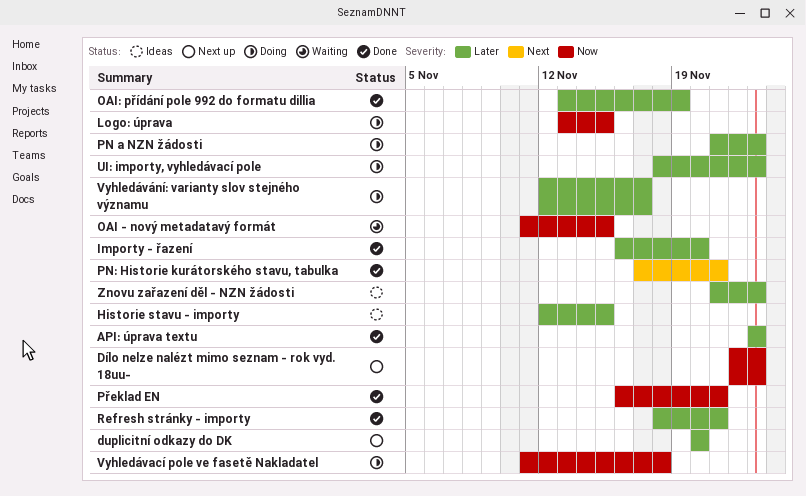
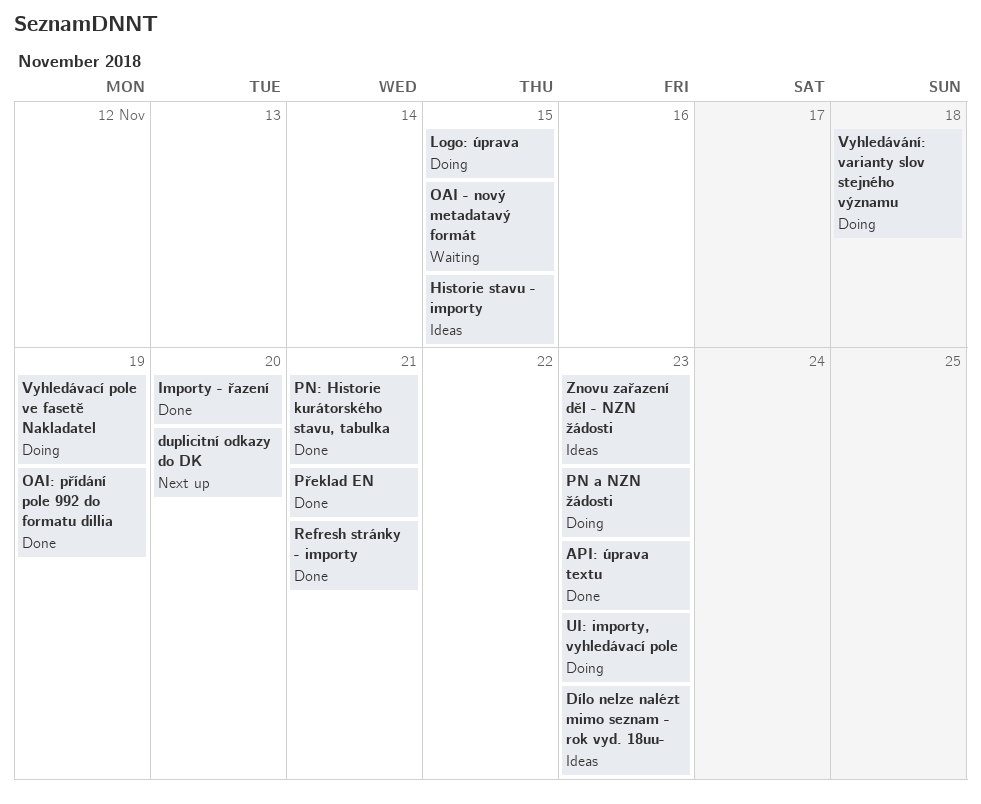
Dílo nelze nalézt mimo seznam - rok vyd. 18uu-, status: Next up -> Ideas
Vyhledávací pole ve fasetě Nakladatel, due: Nov 18 -> Nov 19
Vyhledávání: varianty slov stejného významu, due: Nov 17 -> Nov 18

